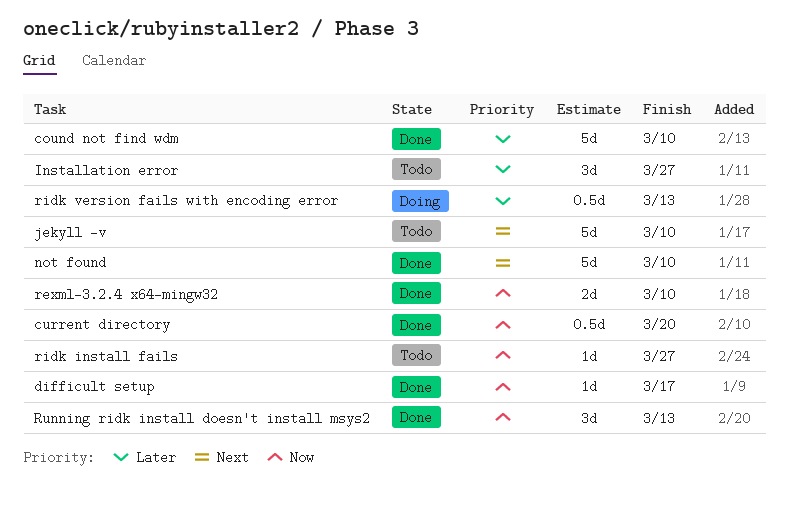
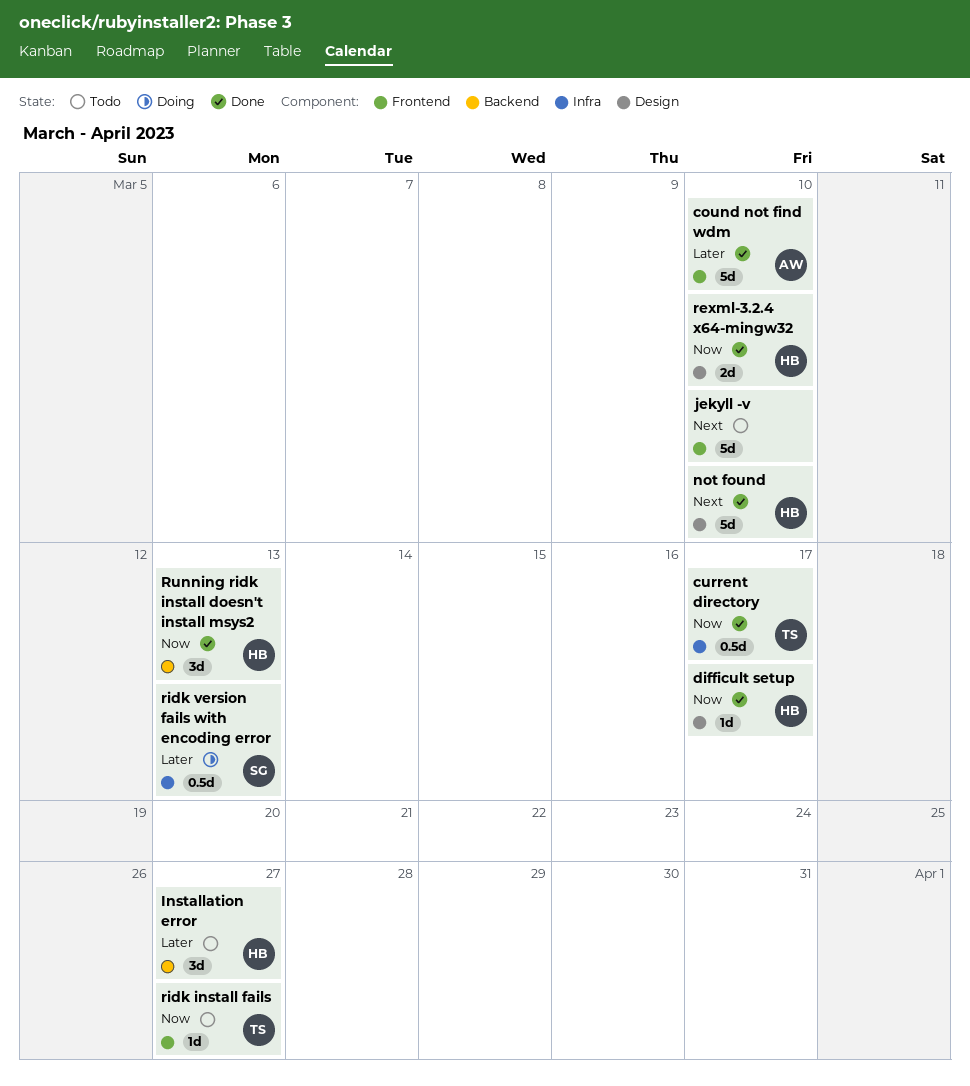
current directory, due: Mar 20 -> Mar 17

